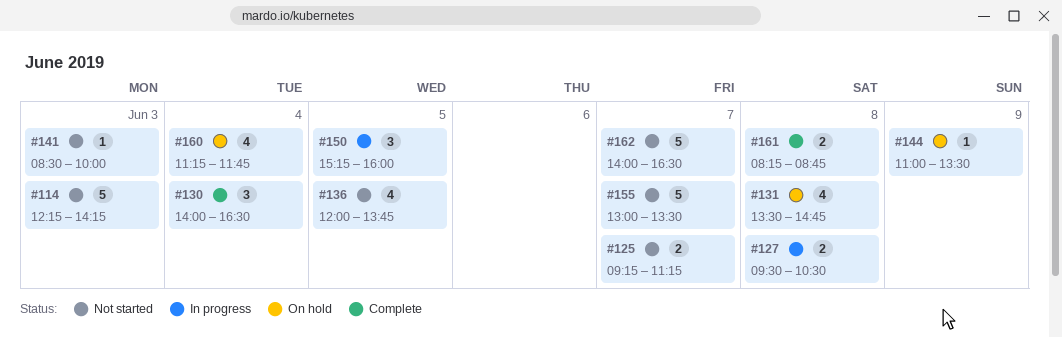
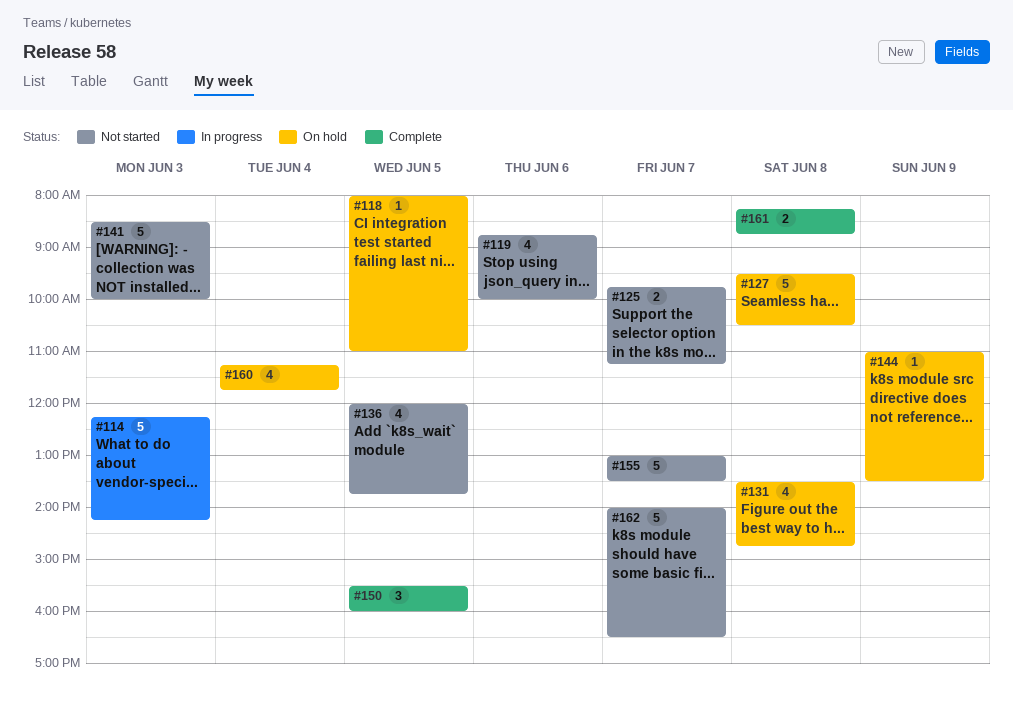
#114, status: Not started -> In progress
#118: none -> present
#119: none -> present
#125, begins: 09:15 -> 09:45
#127, status: In progress -> On hold
#127, estimate: 2 -> 5
#130: present -> none
#141, estimate: 1 -> 5
#150, status: In progress -> Complete
#150, begins: 15:15 -> 15:30

